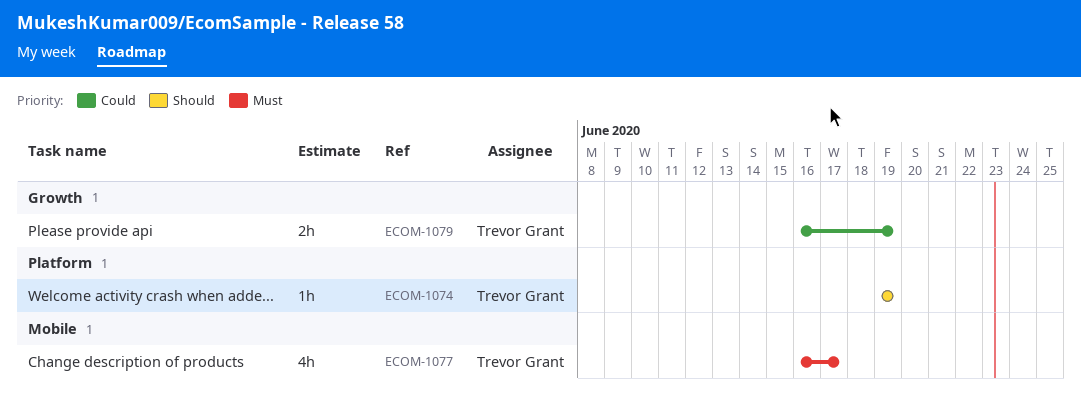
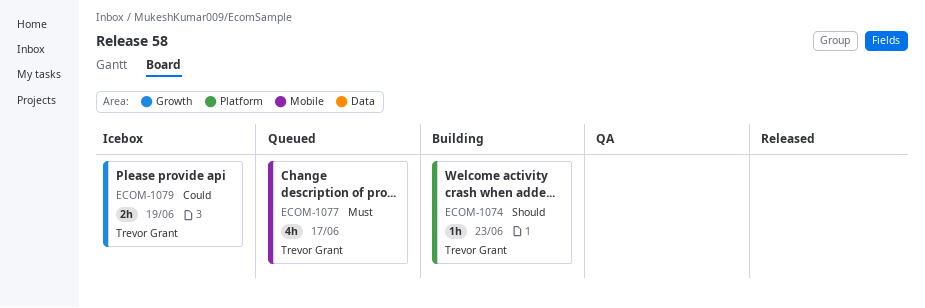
ECOM-1074, due: Jun 19 -> Jun 23

